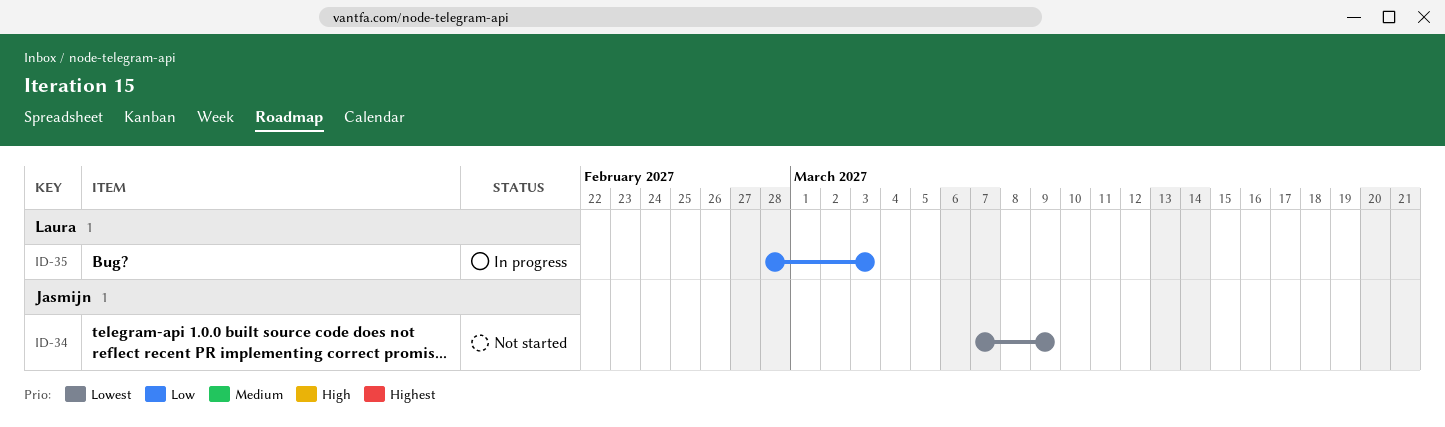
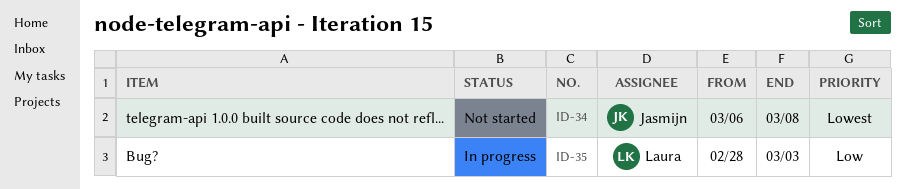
ID-34, start: Mar 7 -> Mar 6
ID-34, due: Mar 9 -> Mar 8

